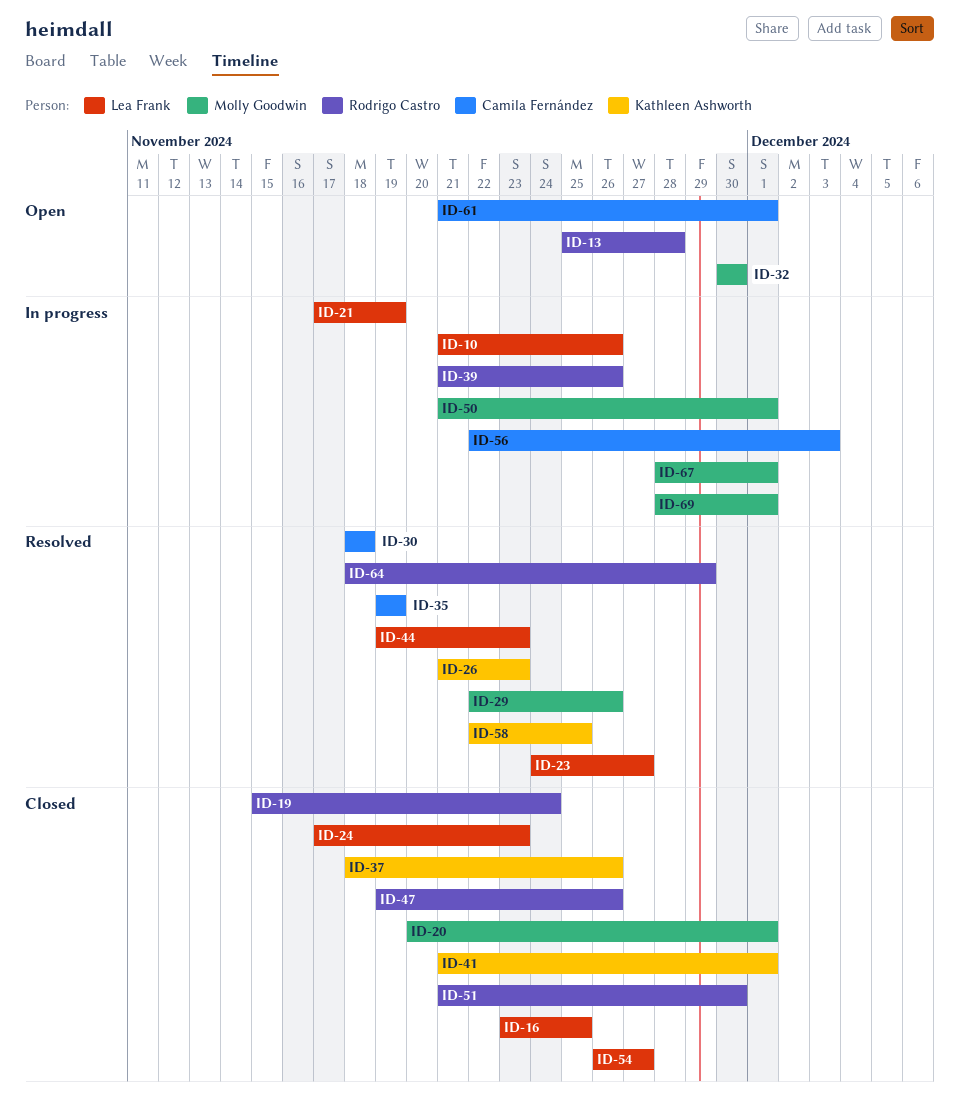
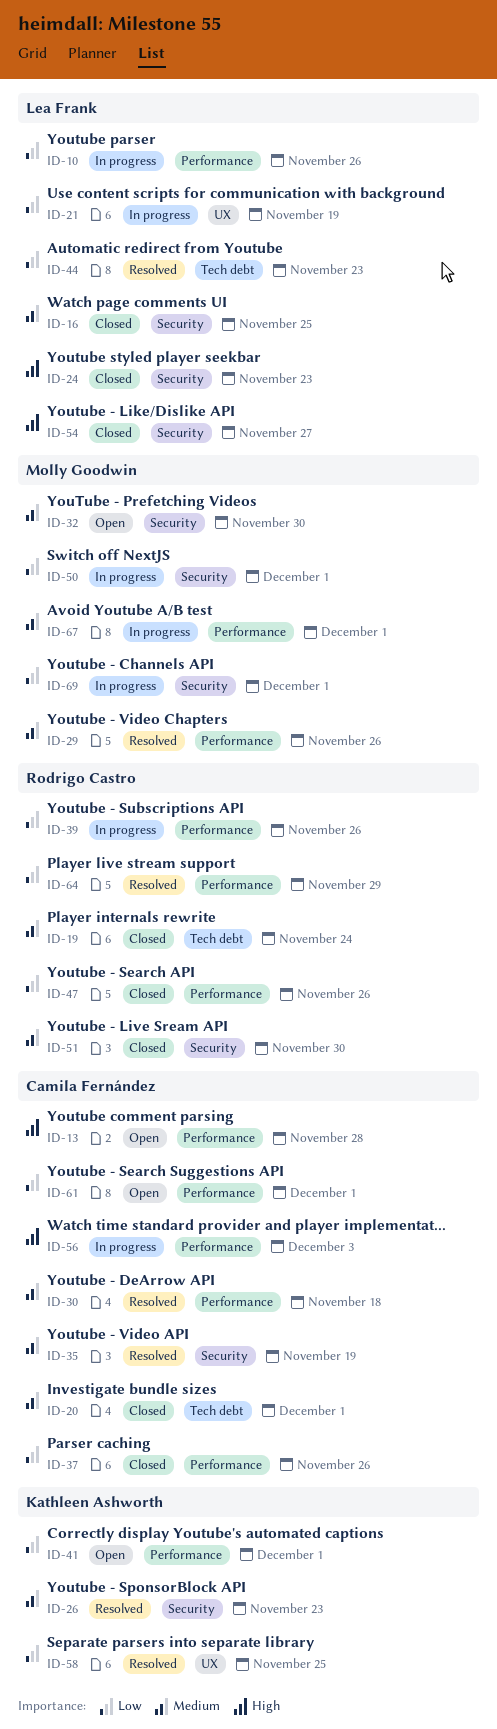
ID-13, owner: Rodrigo Castro -> Camila Fernández
ID-20, owner: Molly Goodwin -> Camila Fernández
ID-23: present -> none
ID-37, owner: Kathleen Ashworth -> Camila Fernández
ID-41, status: Closed -> Open

